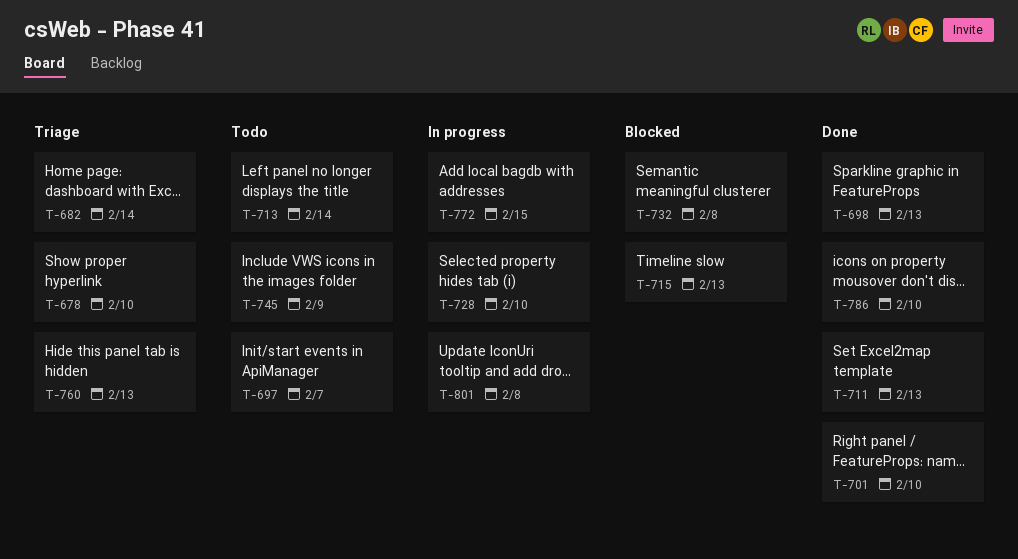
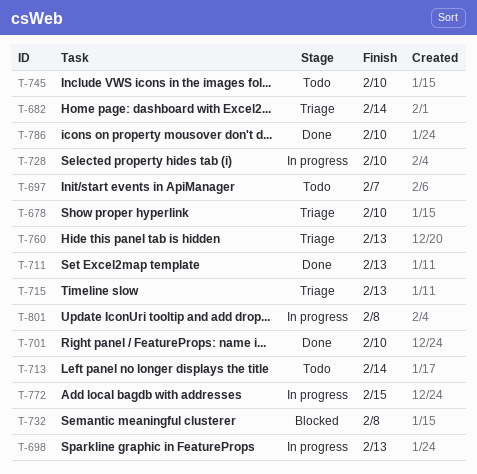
T-698, status: Done -> In progress
T-715, status: Blocked -> Triage
T-745, due: Feb 9 -> Feb 10

